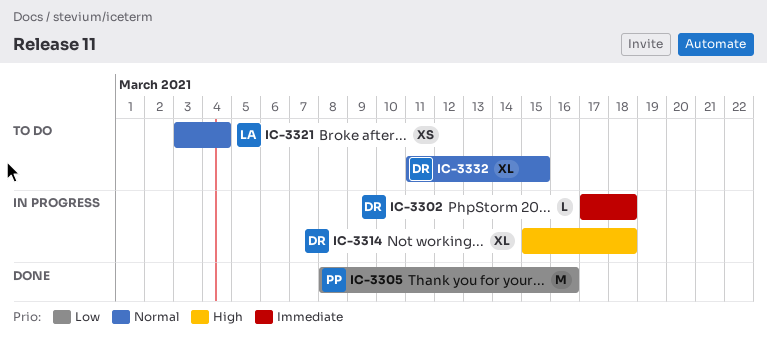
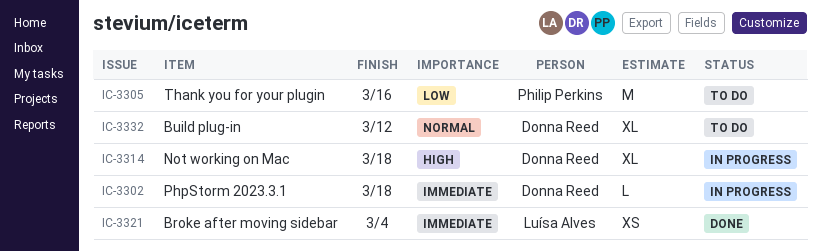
IC-3305, status: Done -> To do
IC-3321, status: To do -> Done
IC-3321, priority: Normal -> Immediate
IC-3332, due: Mar 15 -> Mar 12

